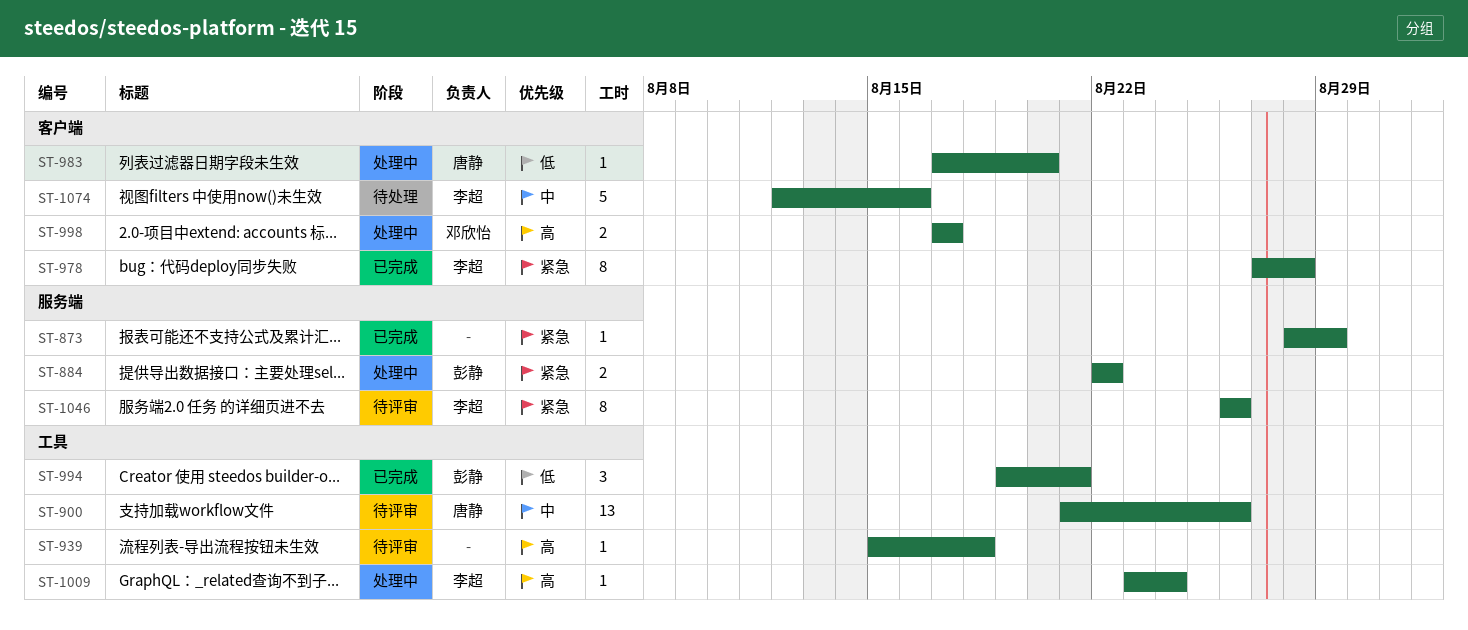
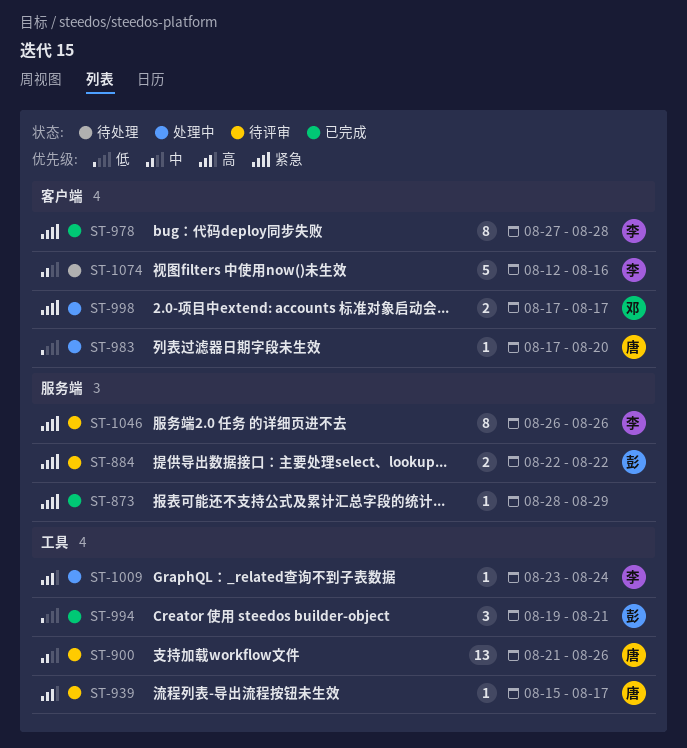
ST-884, status: 处理中 -> 待评审
ST-939, owner: none -> 唐静
ST-939, due: Aug 18 -> Aug 17
ST-998, priority: 高 -> 紧急

